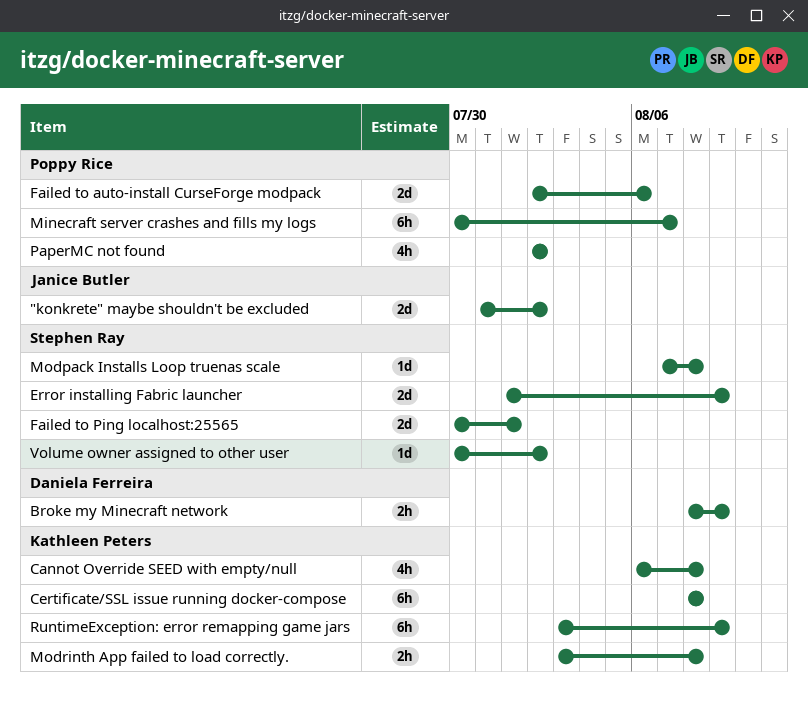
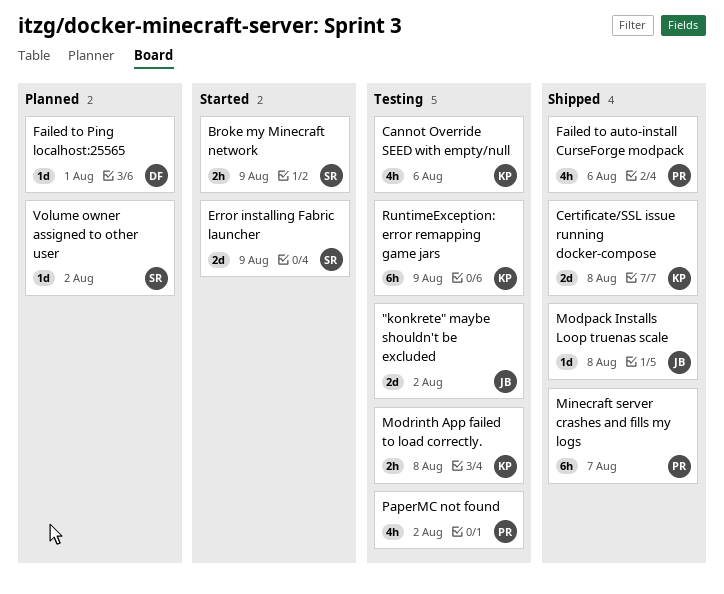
Broke my Minecraft network, owner: Daniela Ferreira -> Stephen Ray
Cannot Override SEED with empty/null, due: Aug 8 -> Aug 6
Certificate/SSL issue running docker-compose, estimate: 6h -> 2d
Failed to auto-install CurseForge modpack, estimate: 2d -> 4h
Failed to Ping localhost:25565, owner: Stephen Ray -> Daniela Ferreira
Failed to Ping localhost:25565, estimate: 2d -> 1d
Modpack Installs Loop truenas scale, owner: Stephen Ray -> Janice Butler

